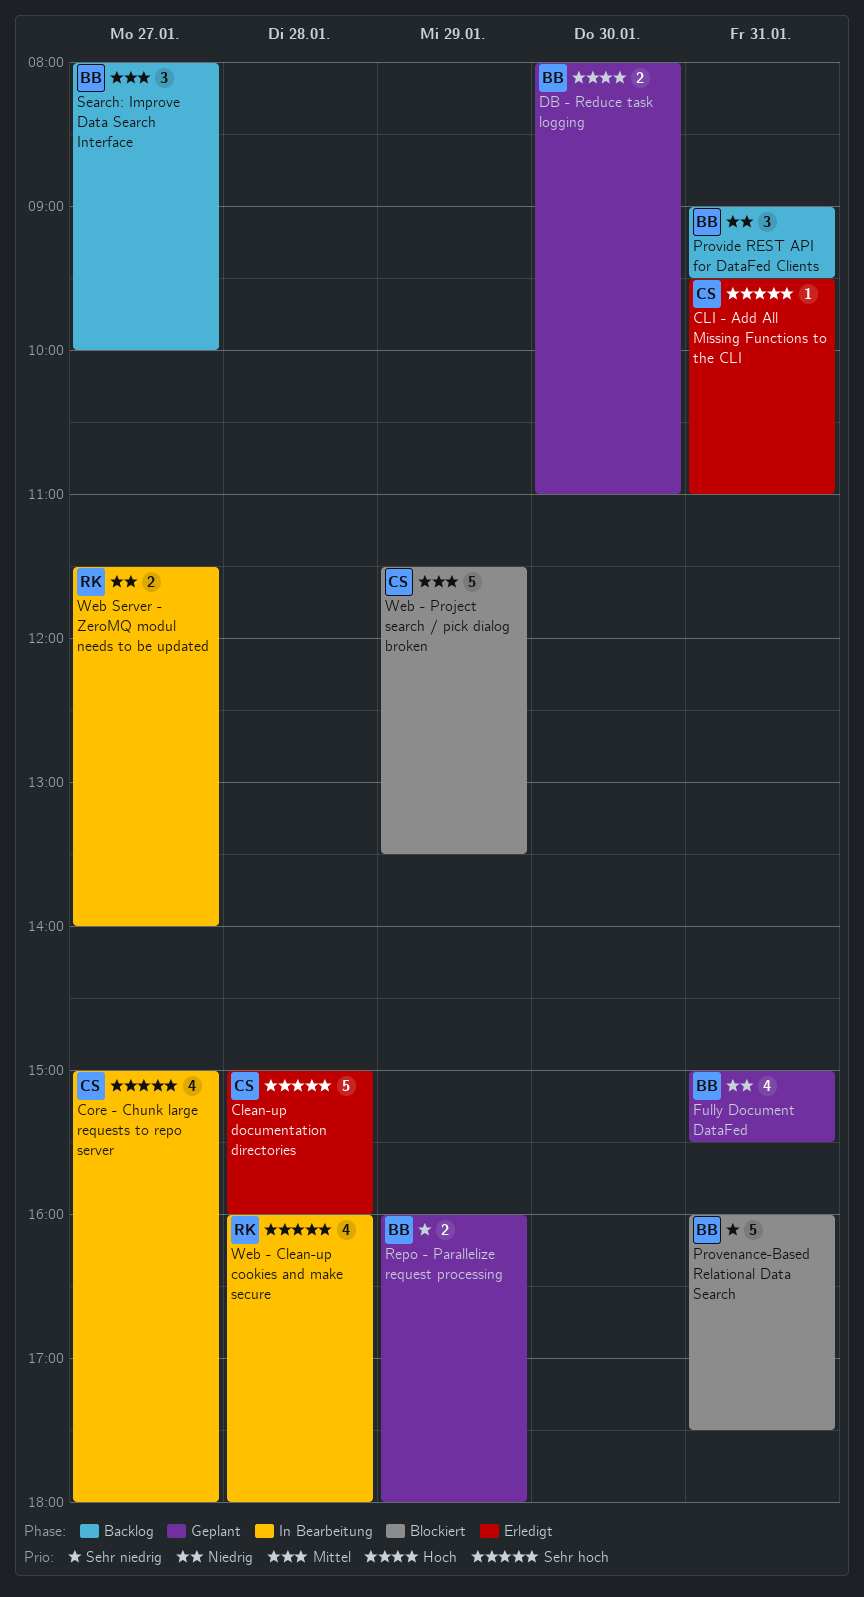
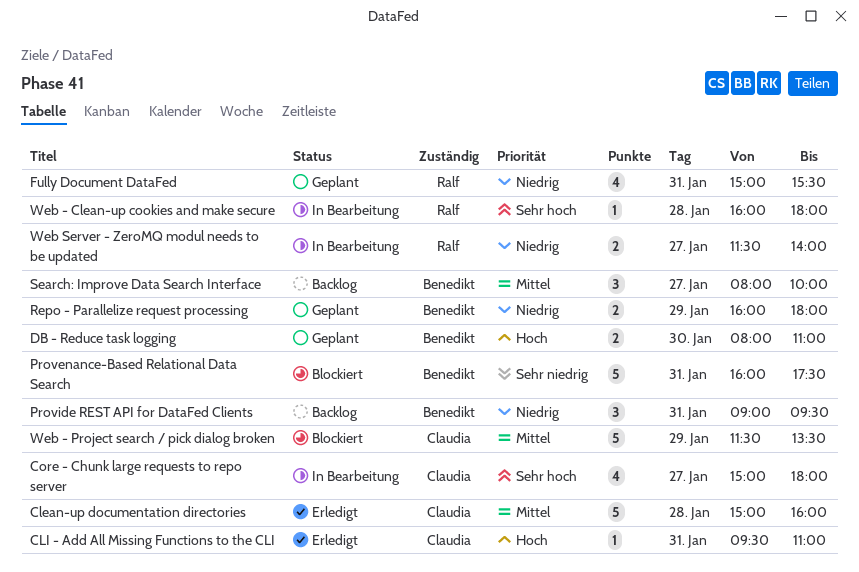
Clean-up documentation directories, priority: Sehr hoch -> Mittel
CLI - Add All Missing Functions to the CLI, priority: Sehr hoch -> Hoch
Fully Document DataFed, owner: Benedikt -> Ralf
Repo - Parallelize request processing, priority: Sehr niedrig -> Niedrig
Web - Clean-up cookies and make secure, estimate: 4 -> 1

